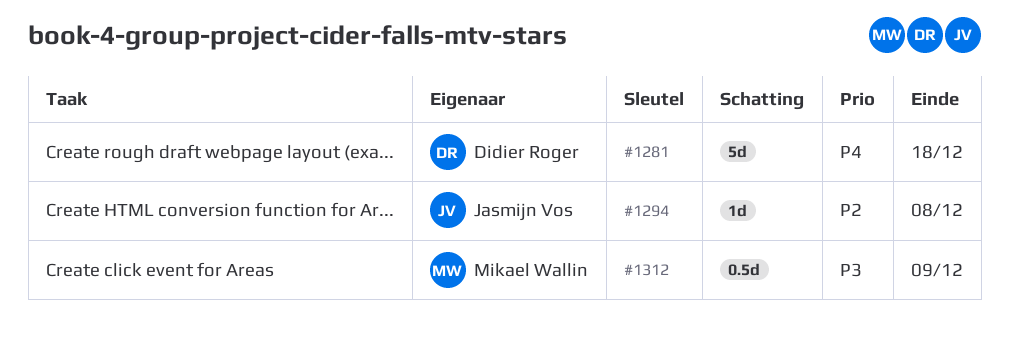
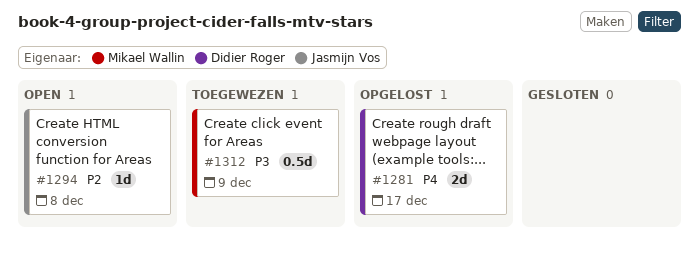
#1281, estimate: 5d -> 2d
#1281, due: Dec 18 -> Dec 17

